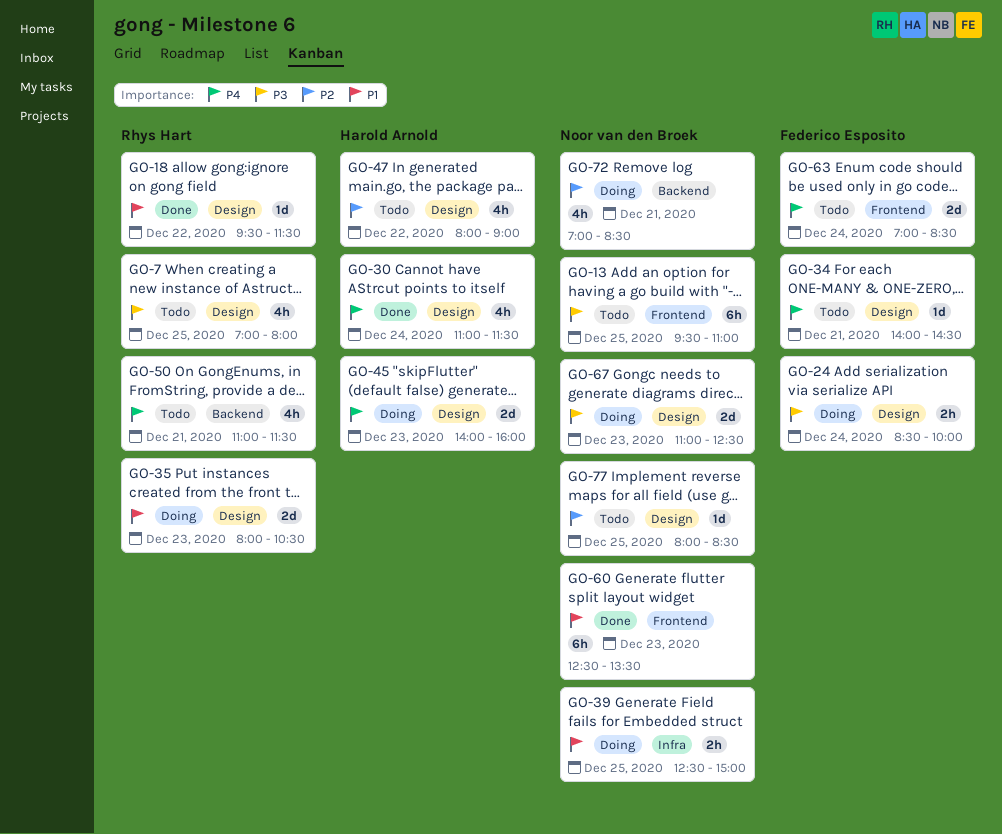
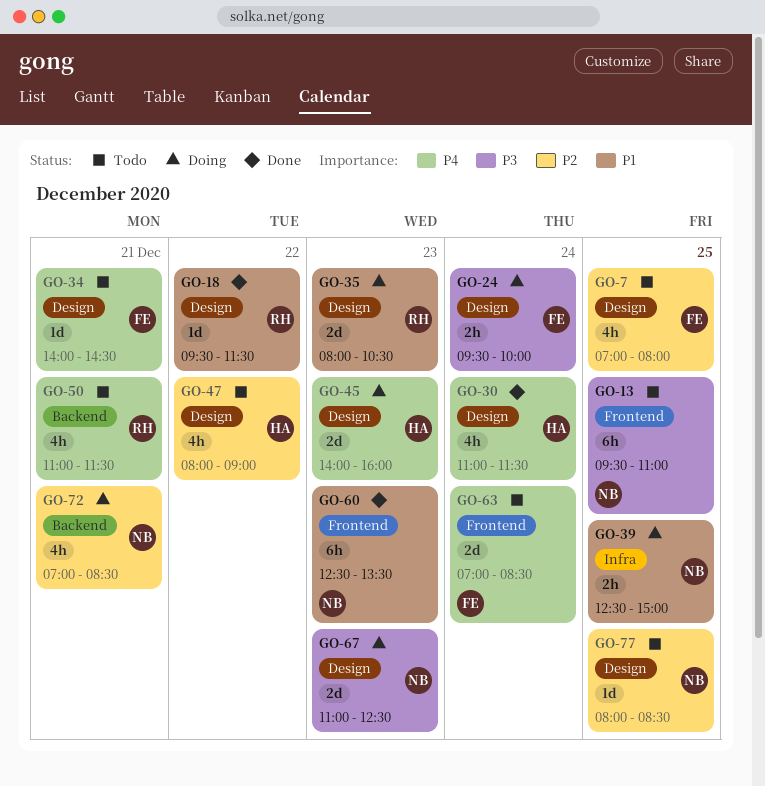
GO-7, owner: Rhys Hart -> Federico Esposito
GO-7, priority: P3 -> P2
GO-24, begins: 08:30 -> 09:30

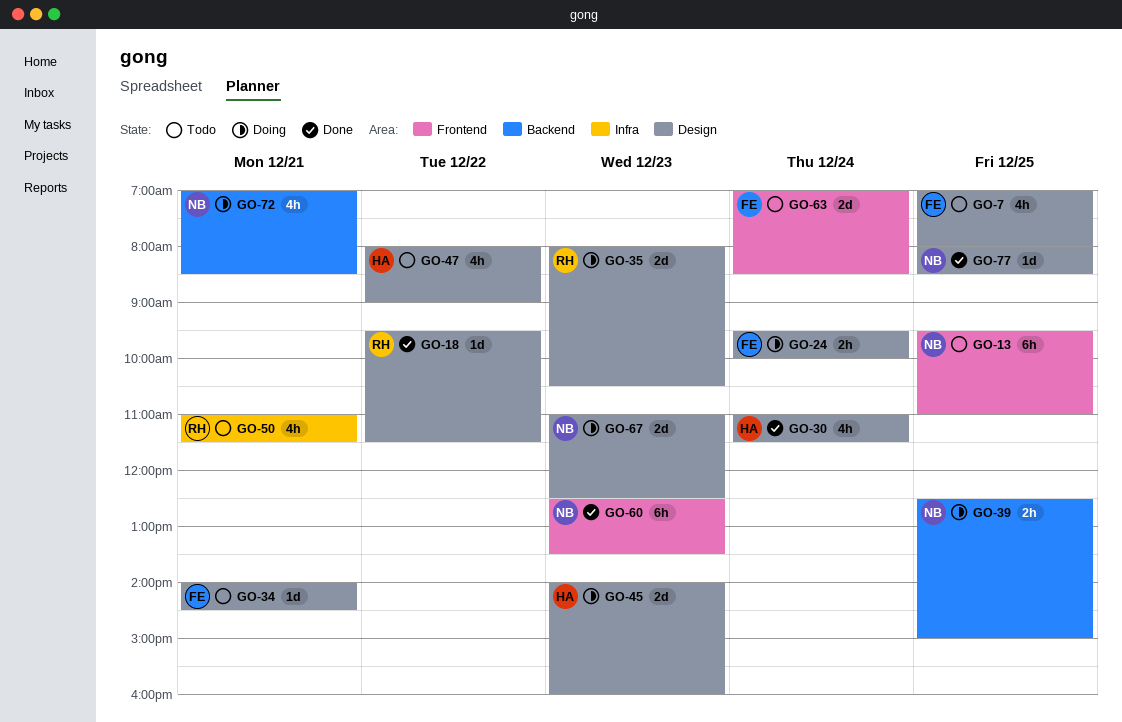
GO-39, label: Infra -> Backend
GO-50, label: Backend -> Infra
GO-77, status: Todo -> Done

